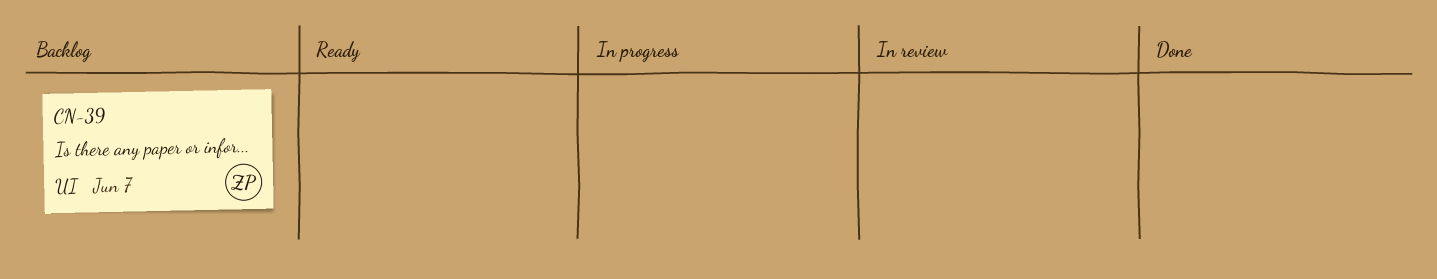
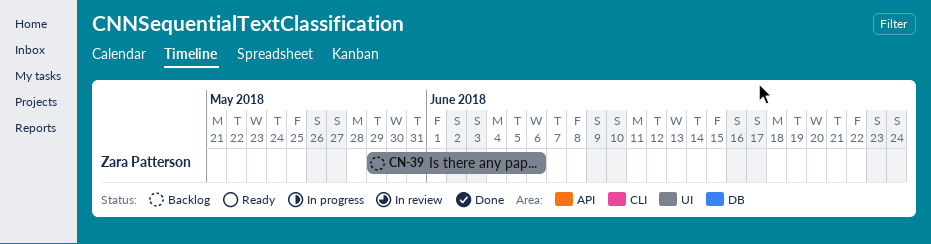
CN-39, due: Jun 7 -> Jun 6

